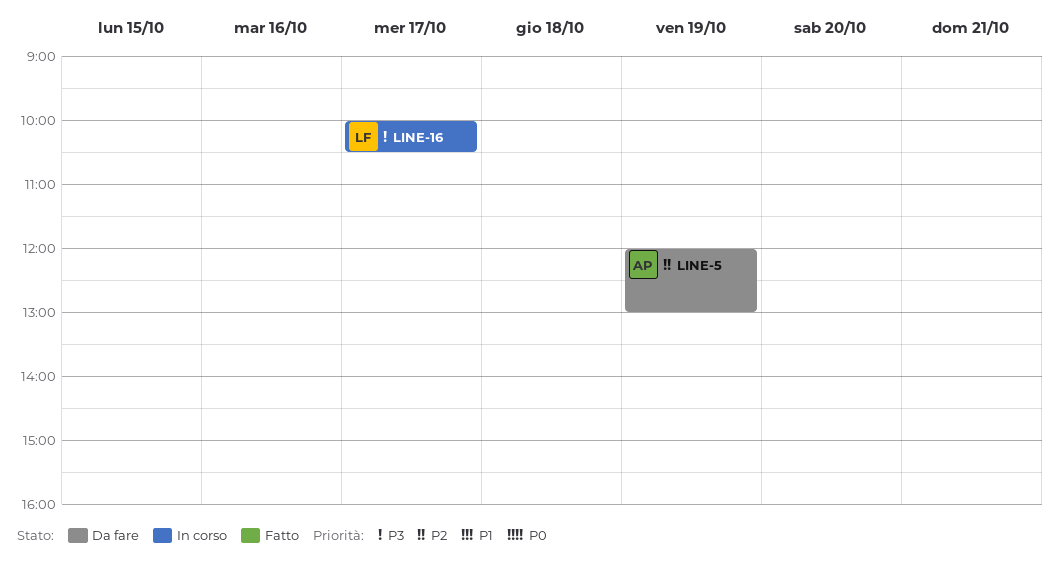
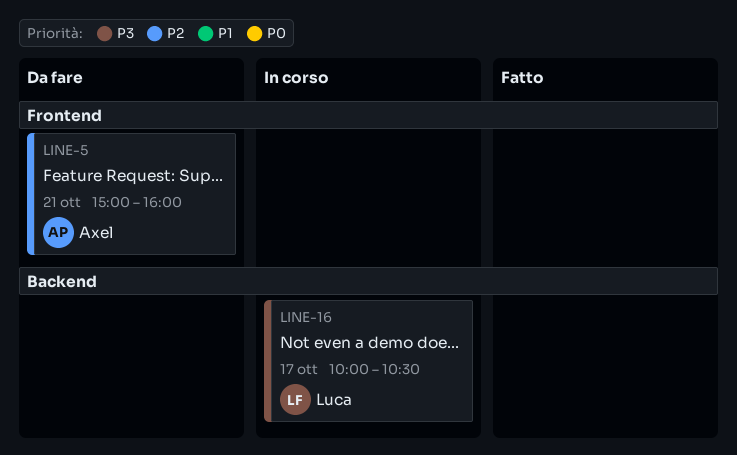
LINE-5, day: Oct 19 -> Oct 21
LINE-5, begins: 12:00 -> 15:00
LINE-5, ends: 13:00 -> 16:00

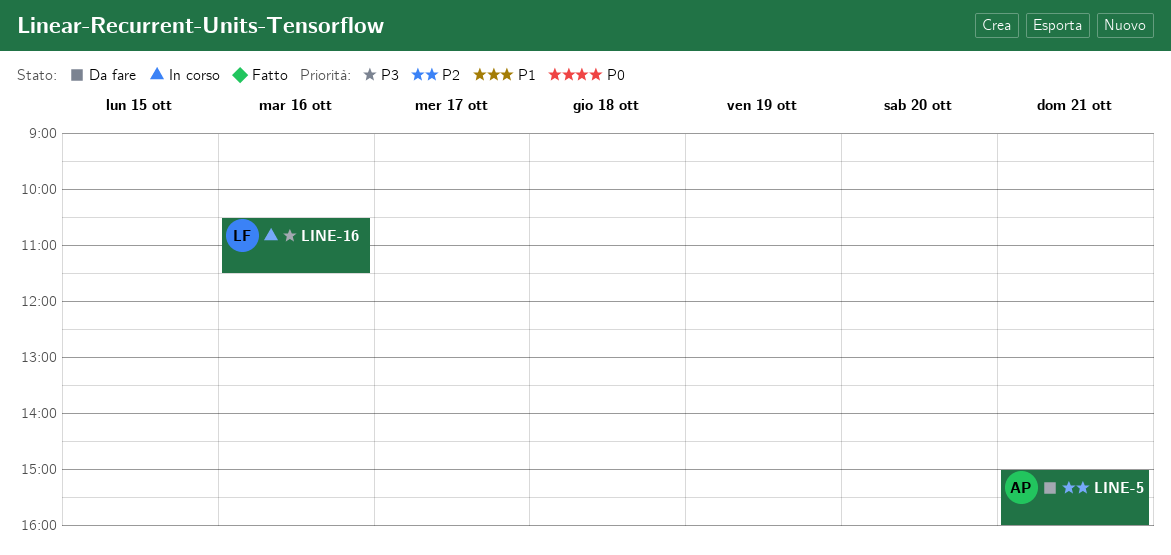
LINE-16, day: Oct 17 -> Oct 16
LINE-16, begins: 10:00 -> 10:30
LINE-16, ends: 10:30 -> 11:30

